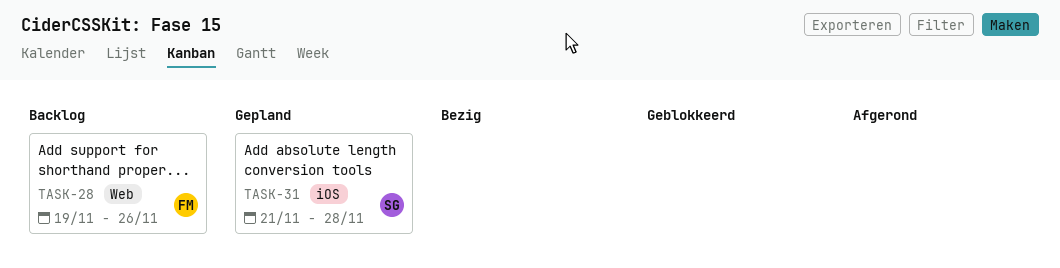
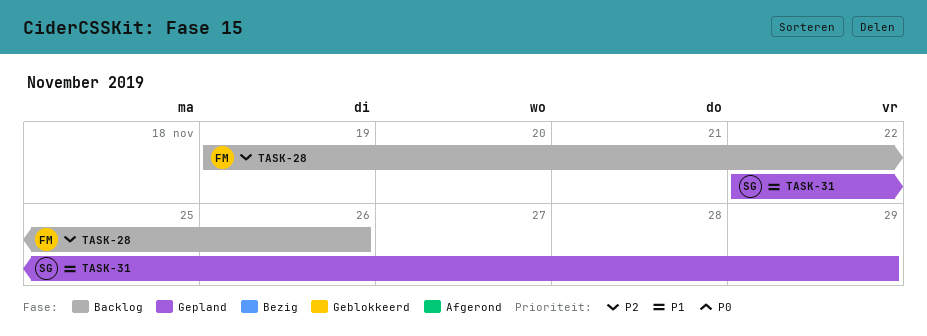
TASK-31, start: Nov 21 -> Nov 22
TASK-31, due: Nov 28 -> Nov 29

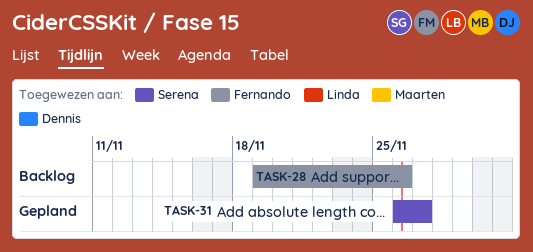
TASK-31, start: Nov 22 -> Nov 26
TASK-31, due: Nov 29 -> Nov 27

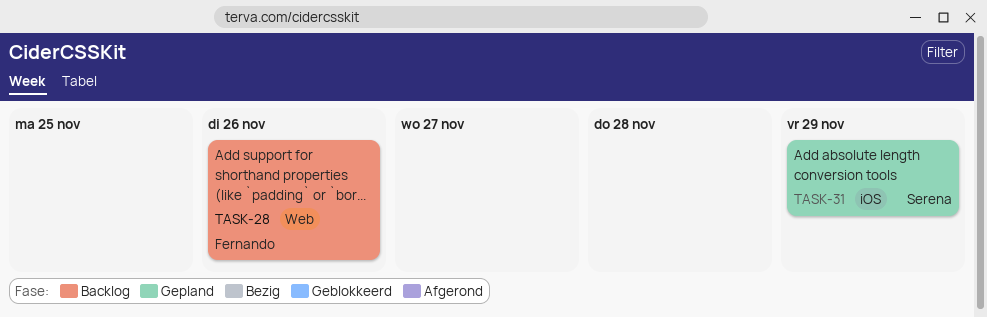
TASK-31, due: Nov 27 -> Nov 29

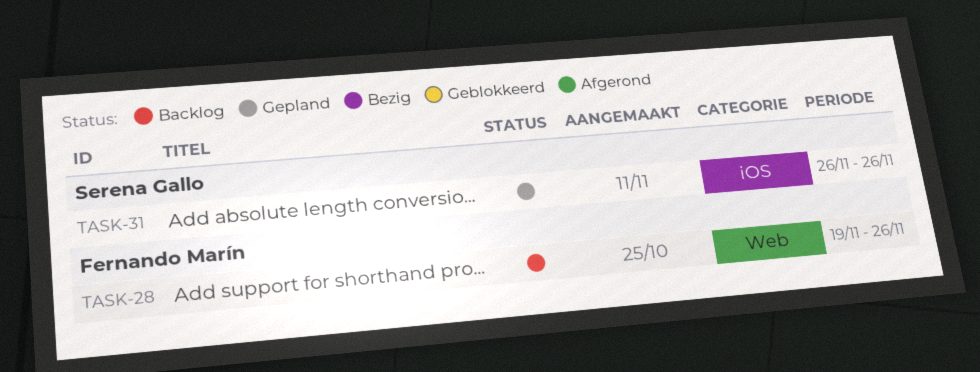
TASK-31, due: Nov 29 -> Nov 26

